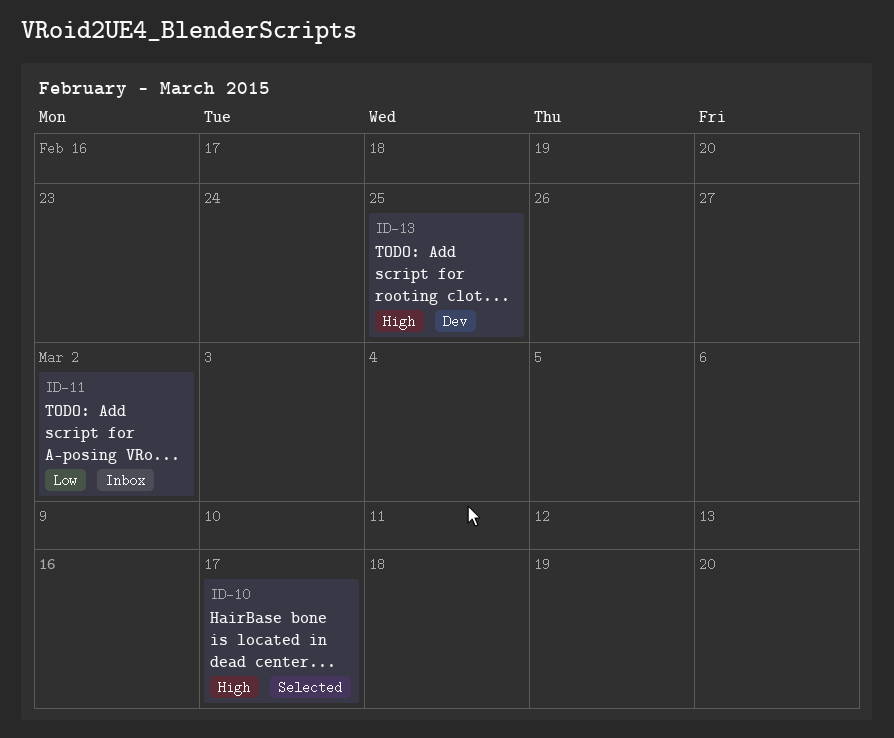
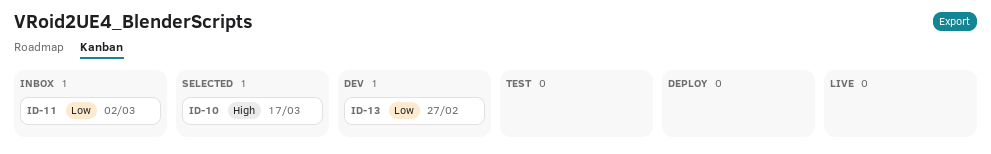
ID-13, priority: High -> Low
ID-13, due: Feb 25 -> Feb 27

